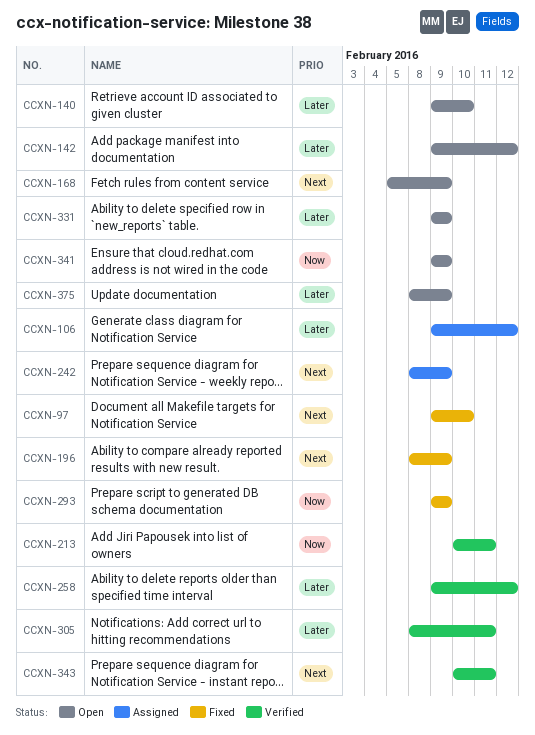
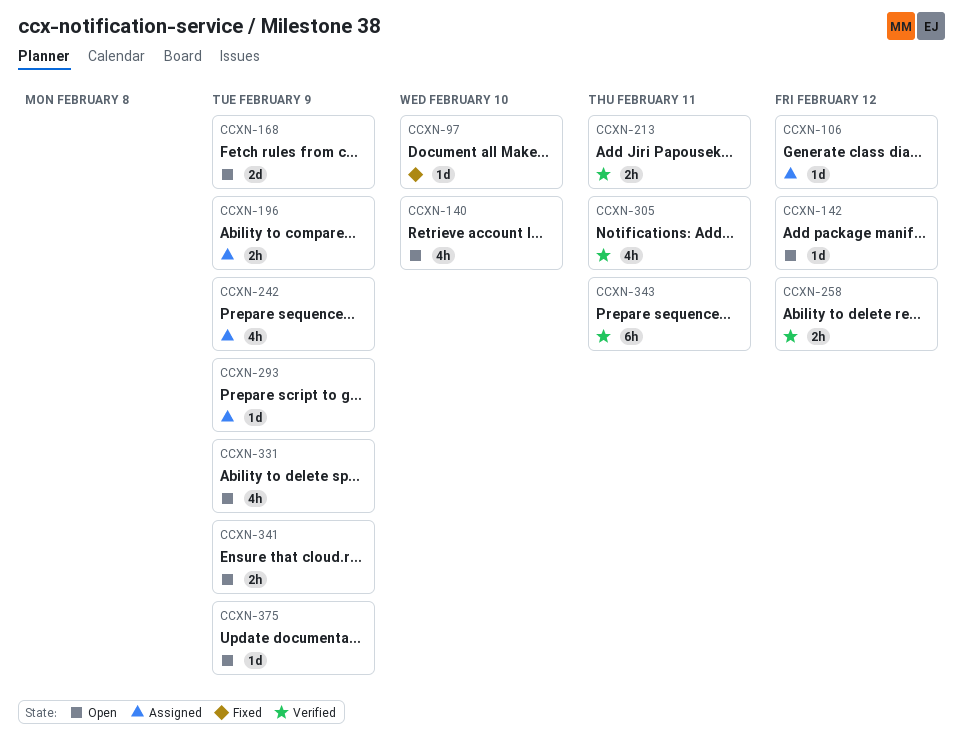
CCXN-196, status: Fixed -> Assigned
CCXN-293, status: Fixed -> Assigned

